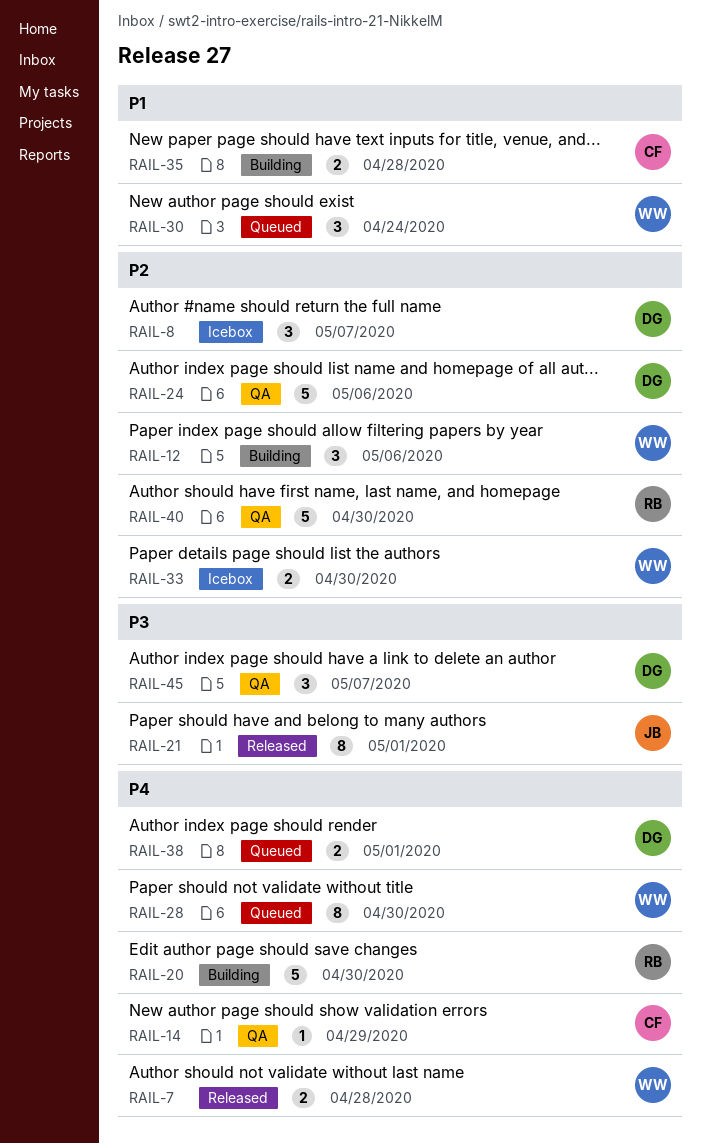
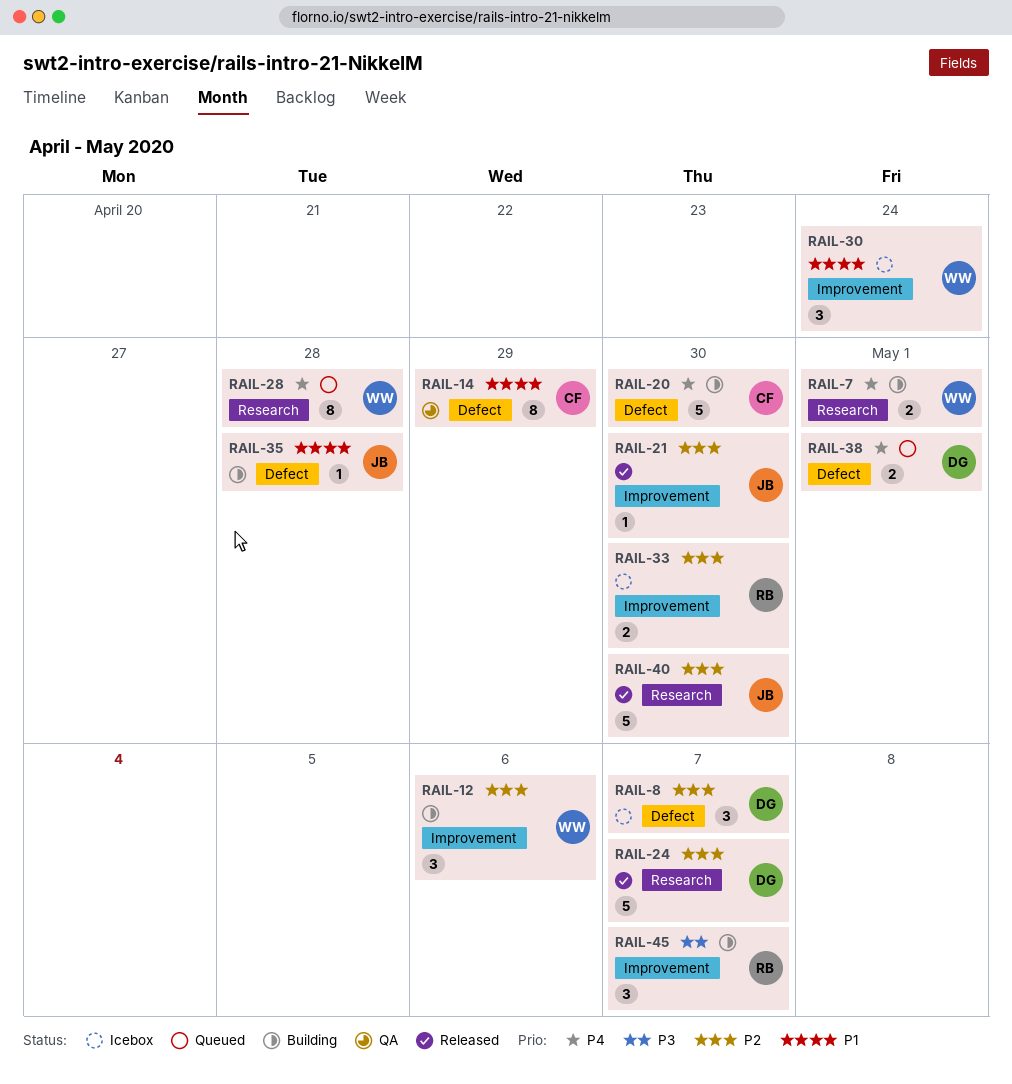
RAIL-7, status: Released -> Building
RAIL-7, due: Apr 28 -> May 1
RAIL-14, priority: P4 -> P1
RAIL-14, estimate: 1 -> 8
RAIL-20, owner: RB -> CF
RAIL-21, priority: P3 -> P2
RAIL-21, estimate: 8 -> 1
RAIL-21, due: May 1 -> Apr 30
RAIL-24, status: QA -> Released
RAIL-24, due: May 6 -> May 7
RAIL-28, due: Apr 30 -> Apr 28
RAIL-30, status: Queued -> Icebox
RAIL-33, owner: WW -> RB
RAIL-35, owner: CF -> JB
RAIL-35, estimate: 2 -> 1
RAIL-40, status: QA -> Released
RAIL-40, owner: RB -> JB
RAIL-45, status: QA -> Building
RAIL-45, owner: DG -> RB

